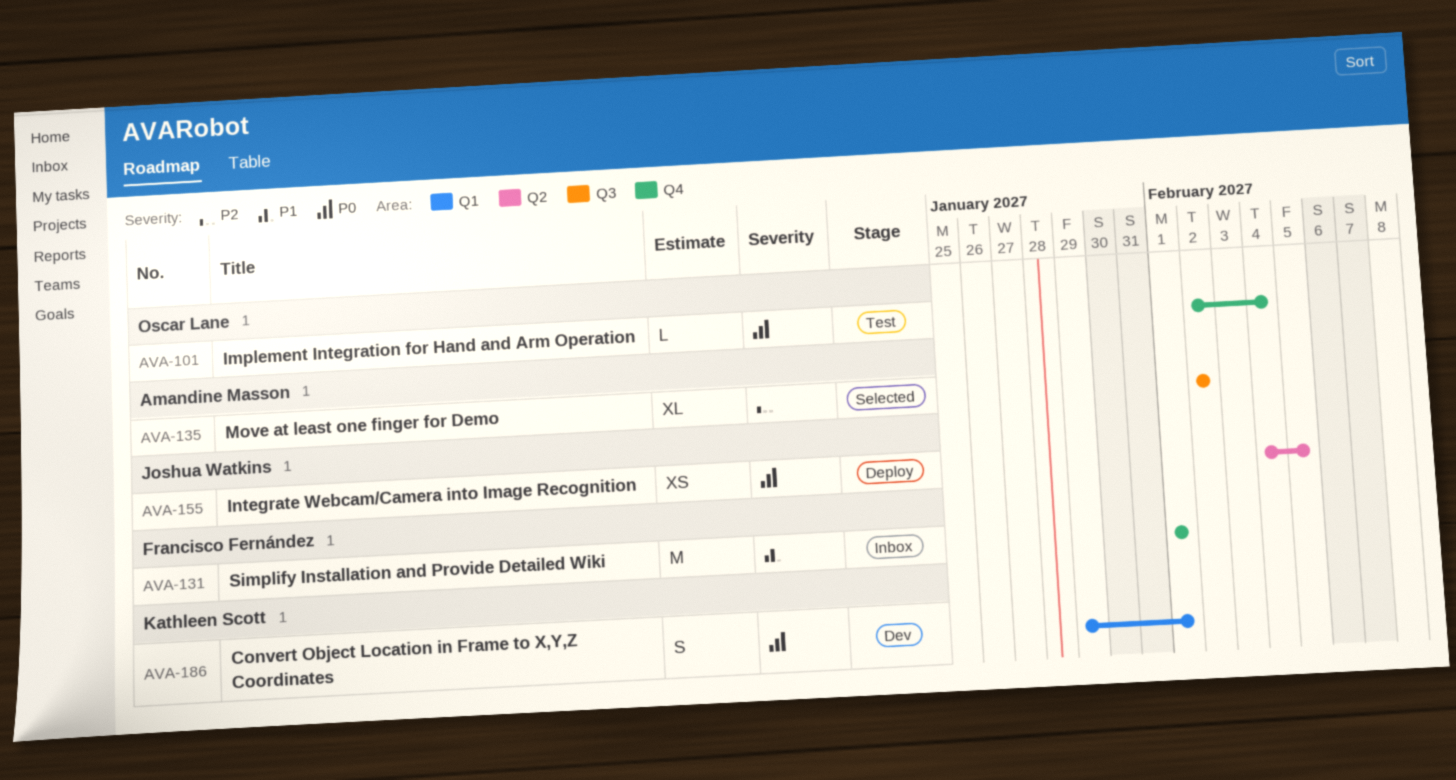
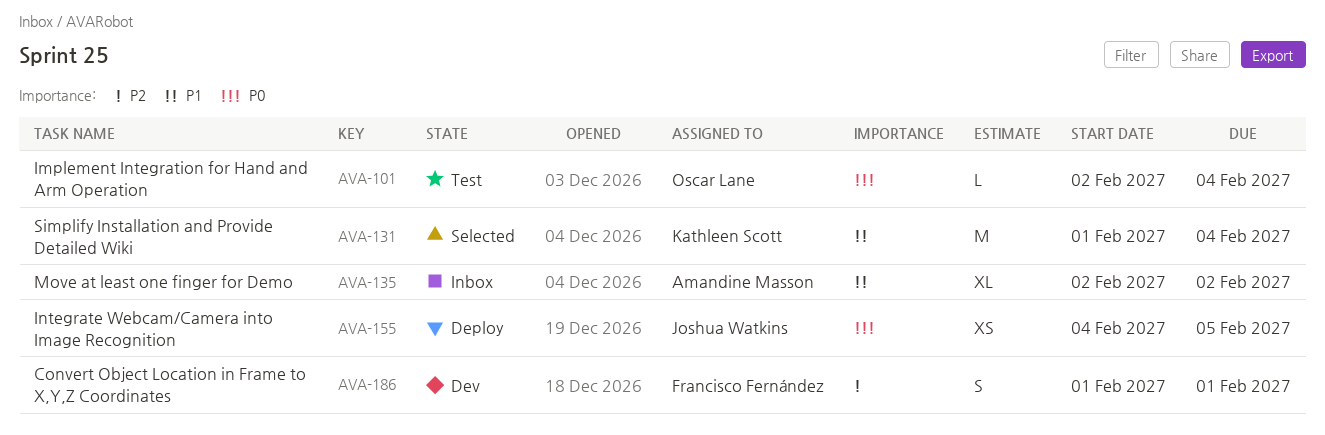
AVA-131, status: Inbox -> Selected
AVA-131, owner: Francisco Fernández -> Kathleen Scott
AVA-131, due: Feb 1 -> Feb 4
AVA-135, status: Selected -> Inbox
AVA-135, priority: P2 -> P1
AVA-186, owner: Kathleen Scott -> Francisco Fernández
AVA-186, priority: P0 -> P2
AVA-186, start: Jan 29 -> Feb 1

